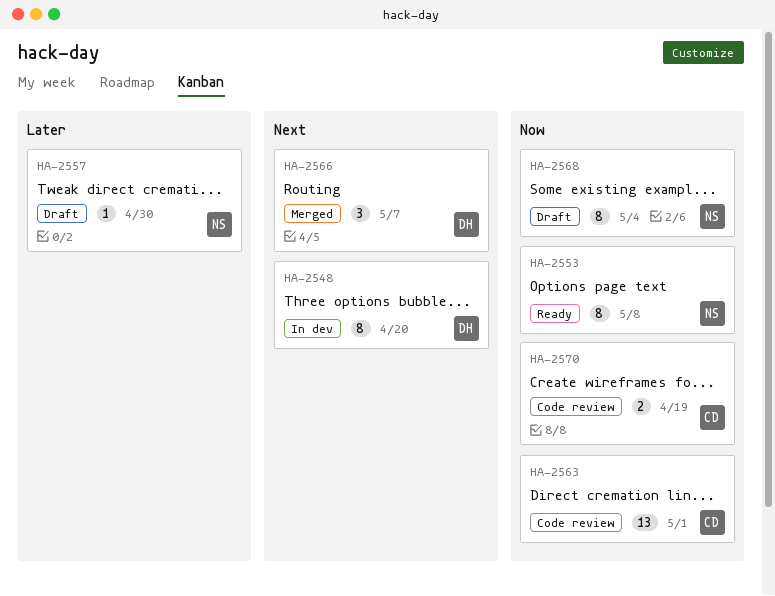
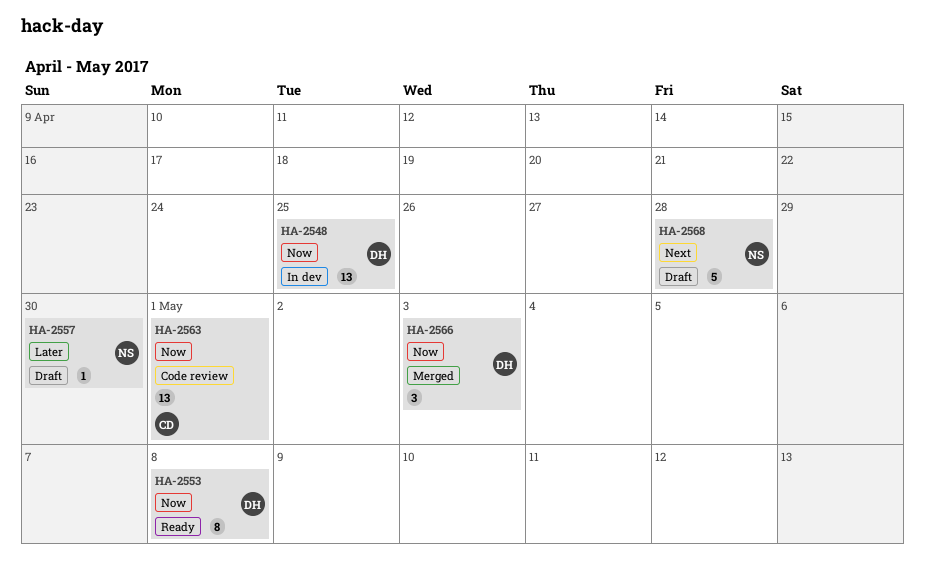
HA-2548, priority: Next -> Now
HA-2548, estimate: 8 -> 13
HA-2548, due: Apr 20 -> Apr 25
HA-2553, owner: NS -> DH
HA-2566, priority: Next -> Now
HA-2566, due: May 7 -> May 3
HA-2568, priority: Now -> Next
HA-2568, estimate: 8 -> 5
HA-2568, due: May 4 -> Apr 28
HA-2570: present -> none

